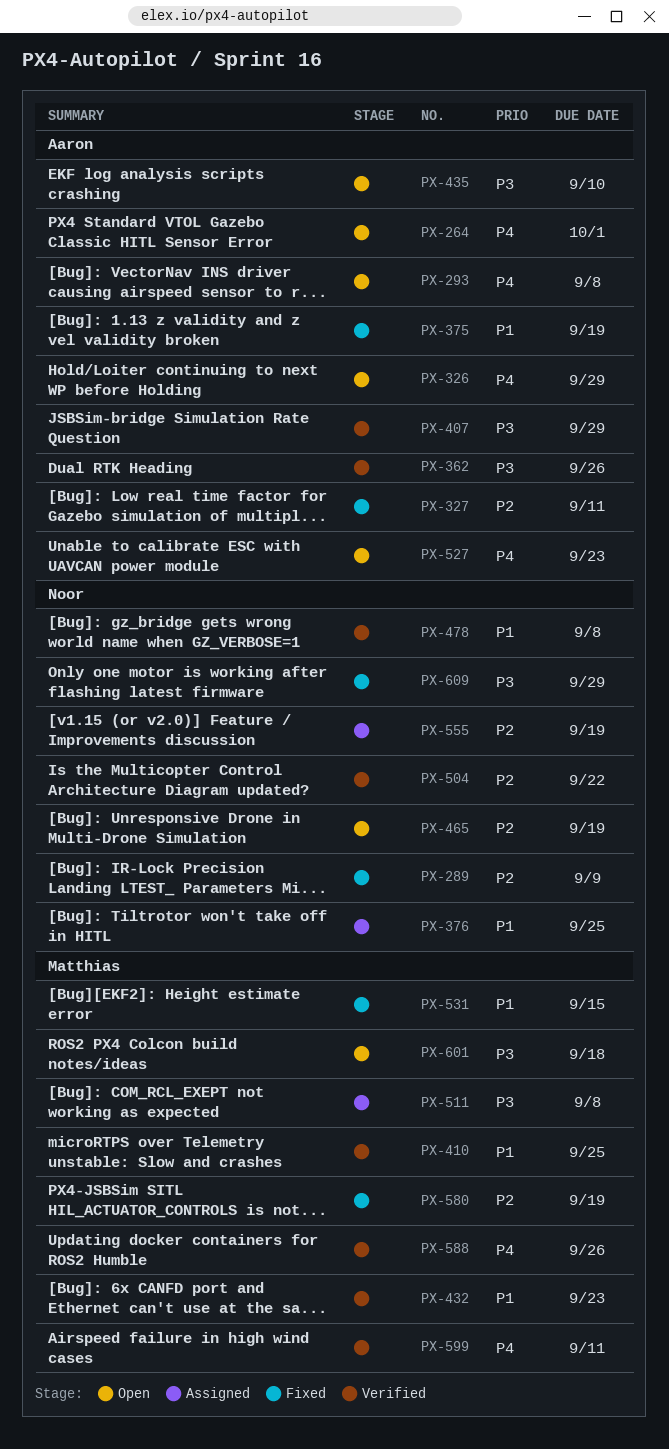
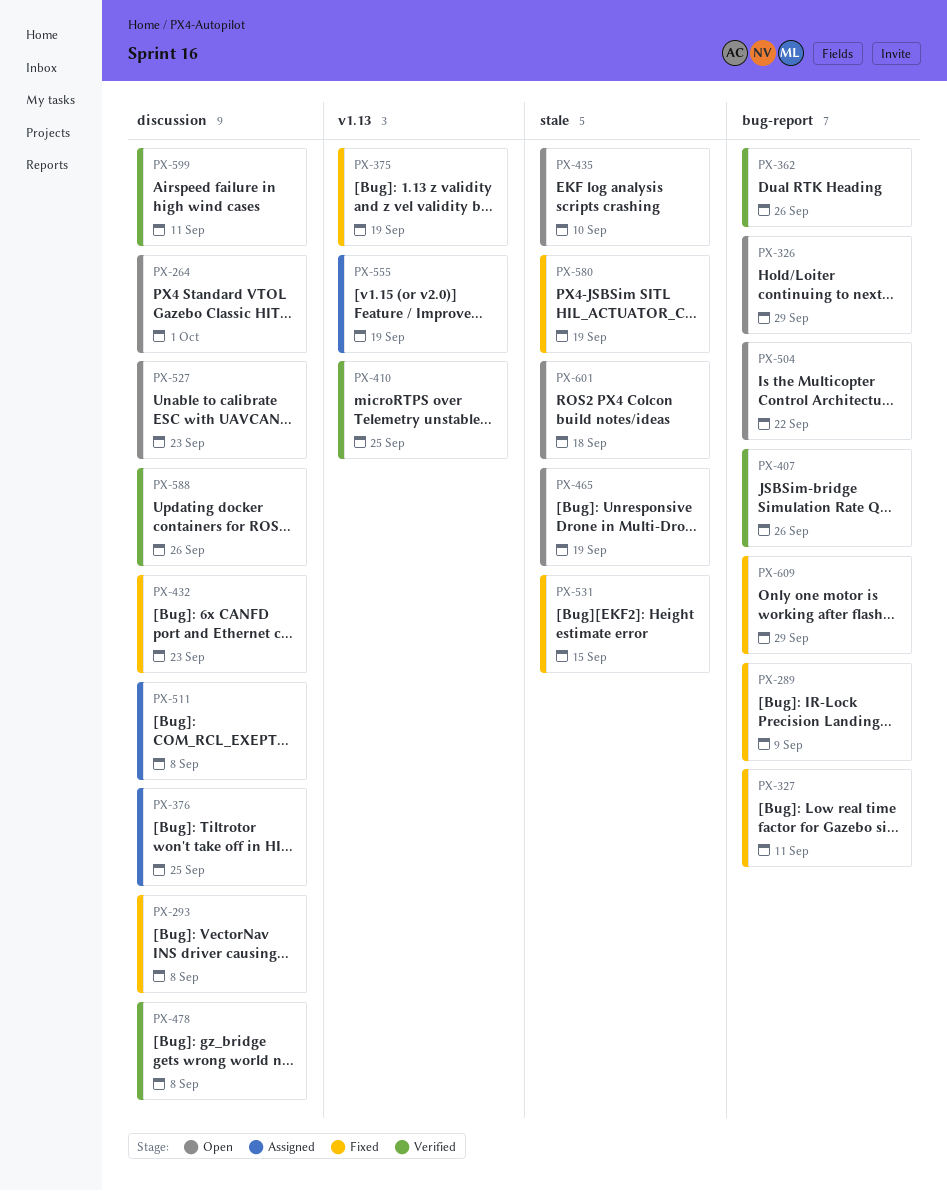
PX-293, status: Open -> Fixed
PX-407, due: Sep 29 -> Sep 26
PX-432, status: Verified -> Fixed
PX-504, status: Verified -> Open

